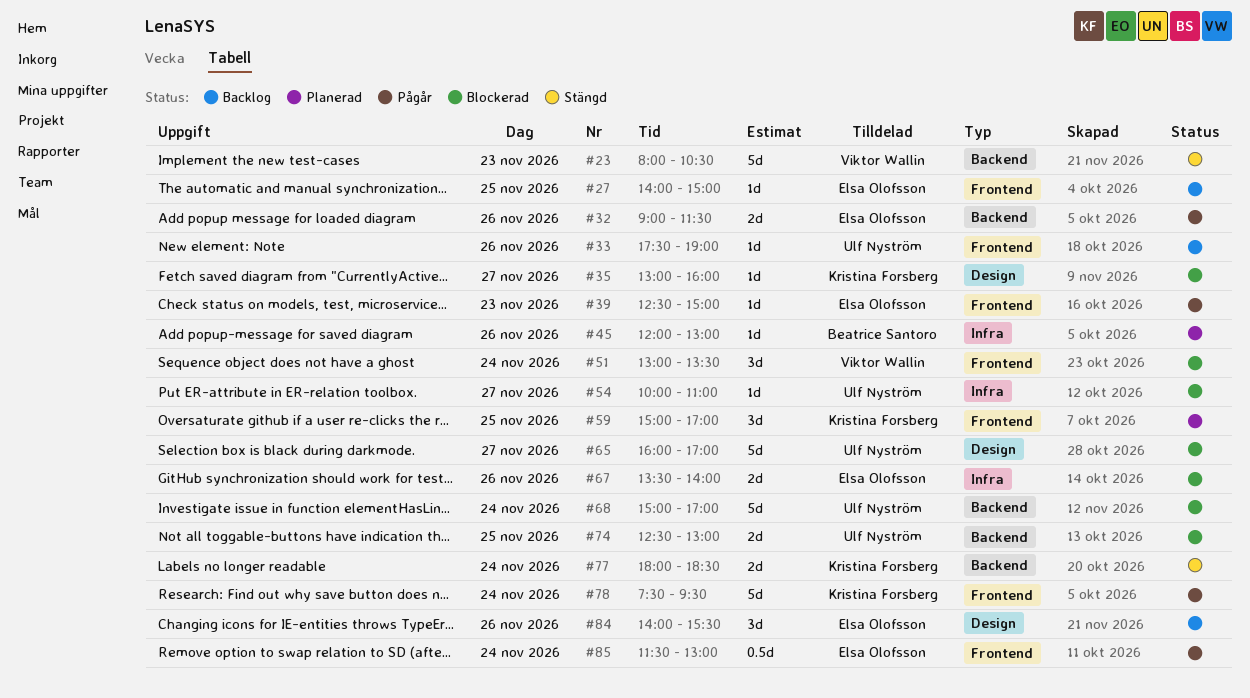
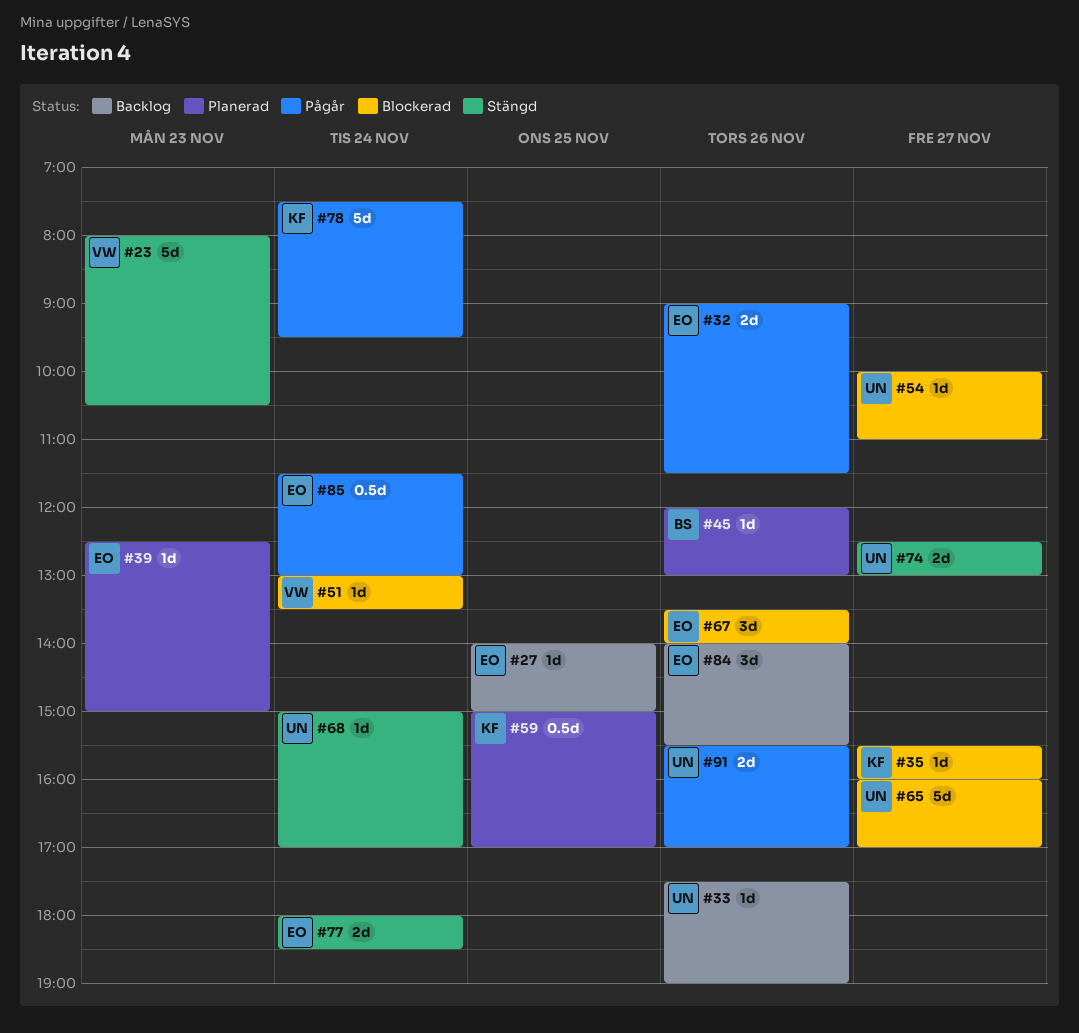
#35, begins: 13:00 -> 15:30
#39, status: Pågår -> Planerad
#51, estimate: 3d -> 1d
#59, estimate: 3d -> 0.5d
#67, estimate: 2d -> 3d
#68, status: Blockerad -> Stängd
#68, estimate: 5d -> 1d
#74, status: Blockerad -> Stängd
#74, day: Nov 25 -> Nov 27
#77, owner: Kristina Forsberg -> Elsa Olofsson
#91: none -> present

